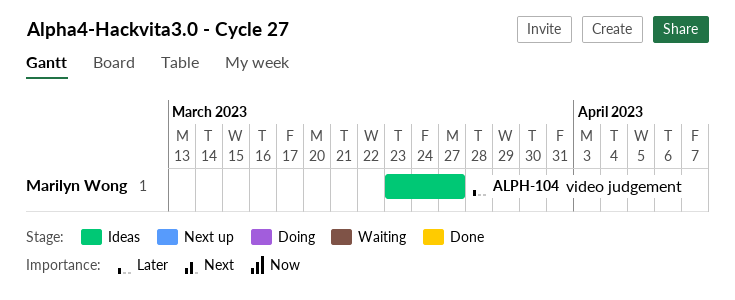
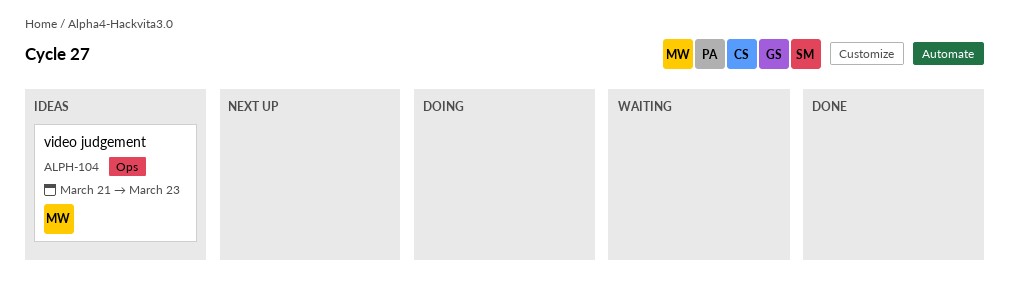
ALPH-104, start: Mar 23 -> Mar 21
ALPH-104, due: Mar 27 -> Mar 23

